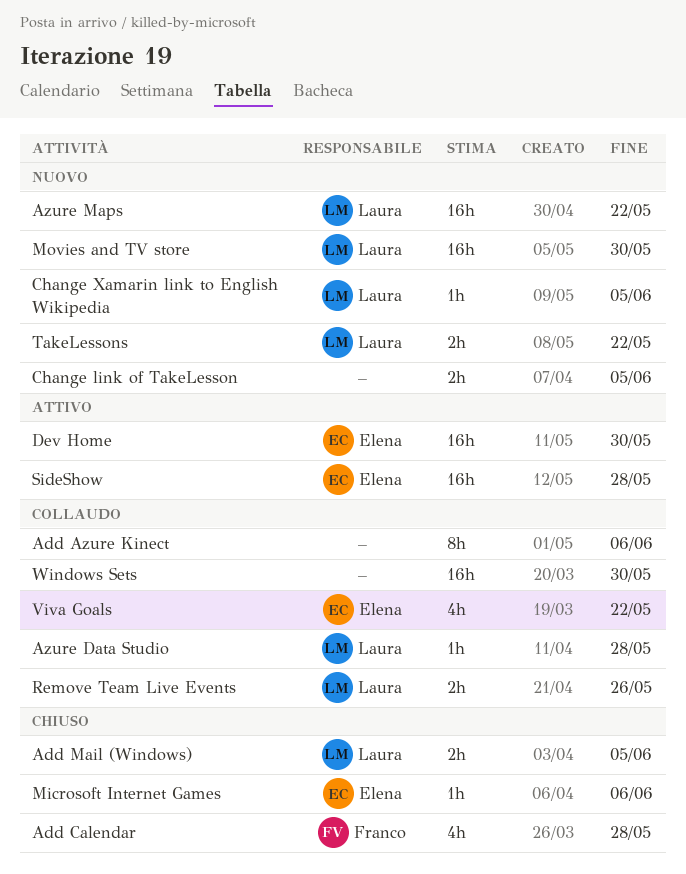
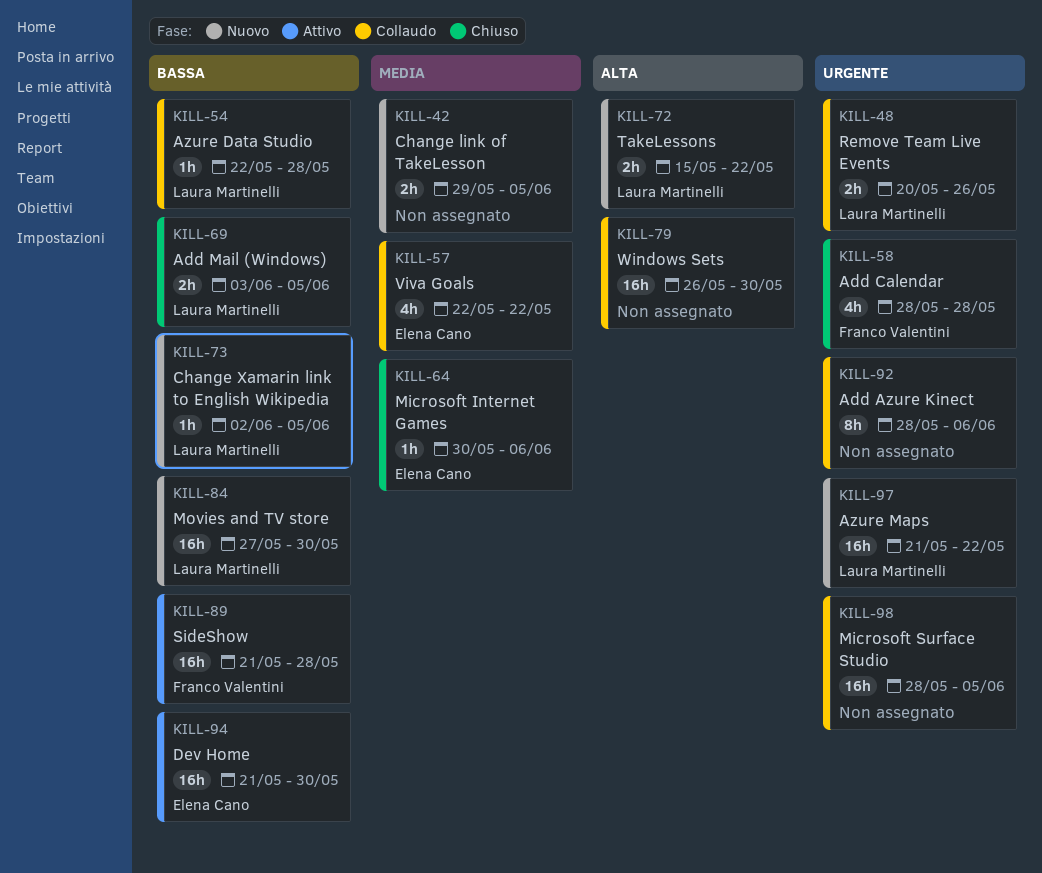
Microsoft Surface Studio: none -> present
SideShow, owner: Elena Cano -> Franco Valentini

